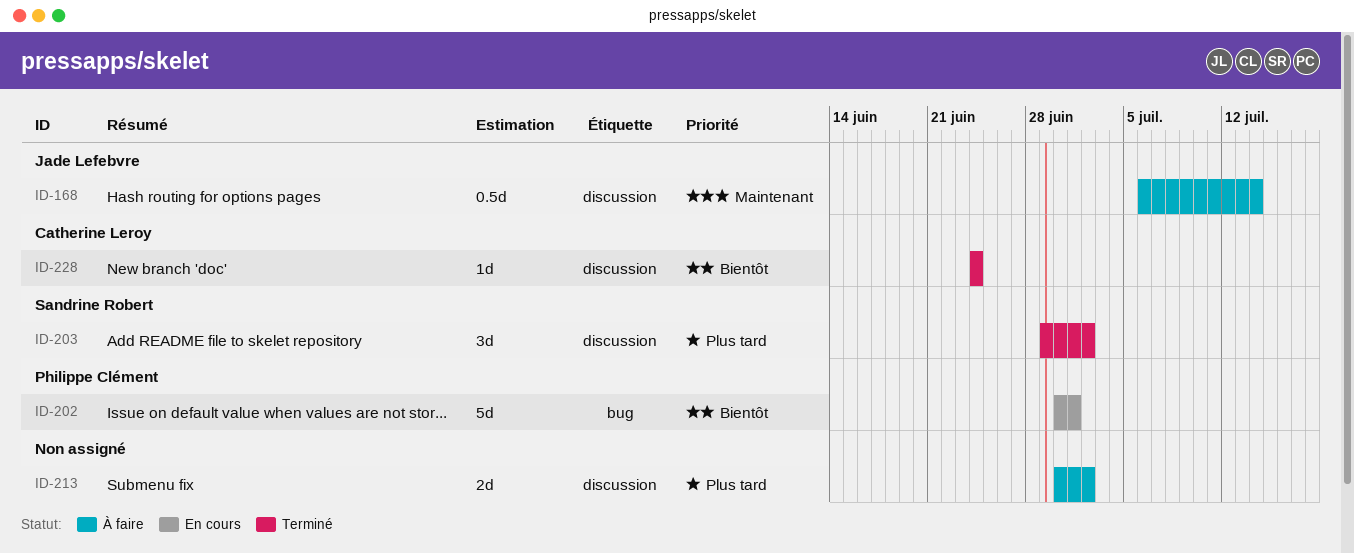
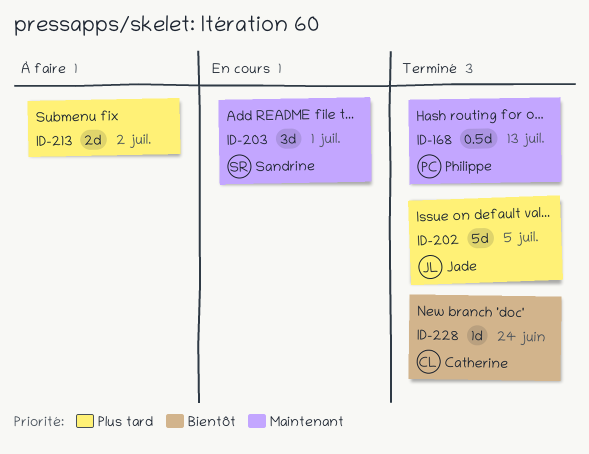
ID-168, status: À faire -> Terminé
ID-168, owner: Jade Lefebvre -> Philippe Clément
ID-168, due: Jul 14 -> Jul 13
ID-202, status: En cours -> Terminé
ID-202, owner: Philippe Clément -> Jade Lefebvre
ID-202, priority: Bientôt -> Plus tard
ID-202, due: Jul 1 -> Jul 5
ID-203, status: Terminé -> En cours
ID-203, priority: Plus tard -> Maintenant
ID-203, due: Jul 2 -> Jul 1

